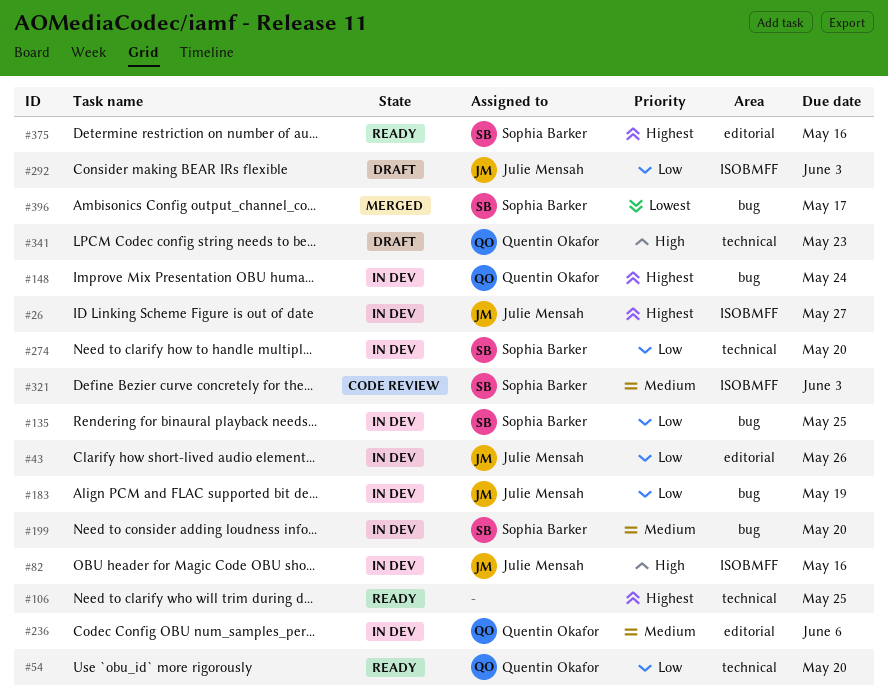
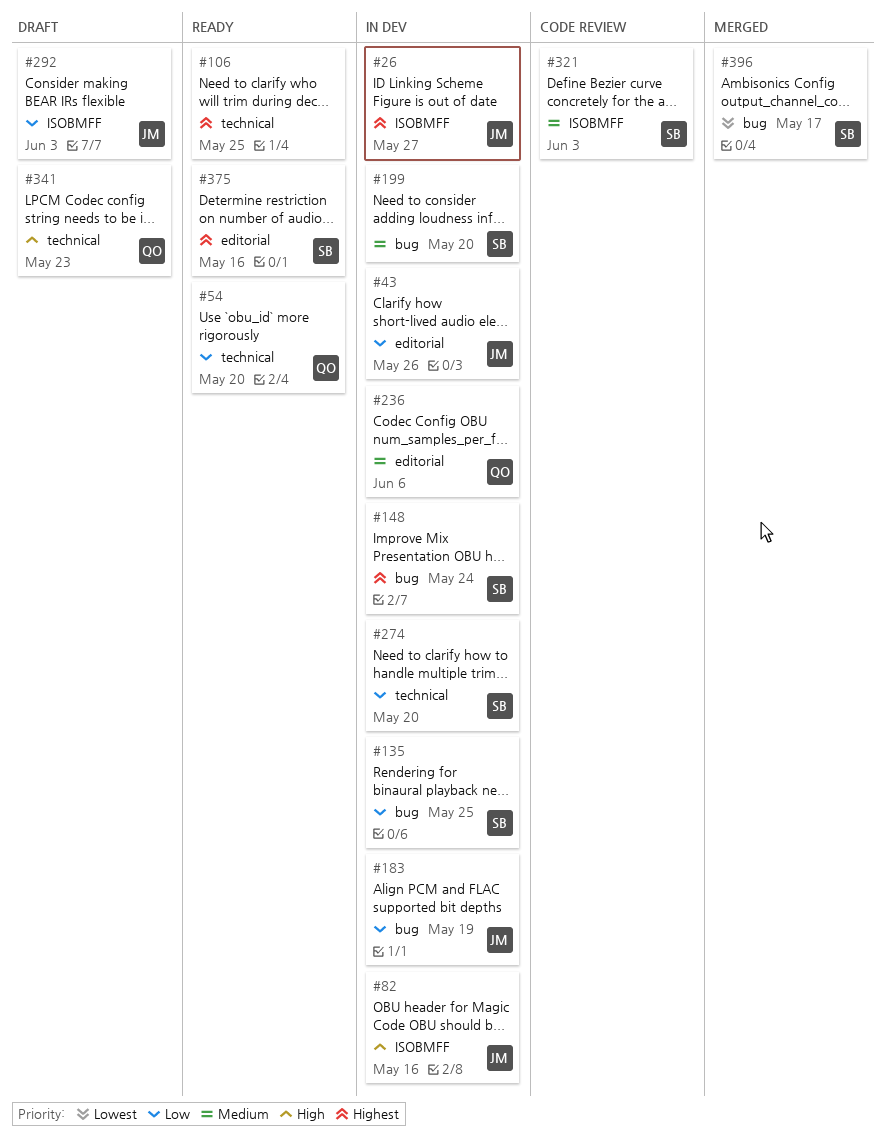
#148, owner: Quentin Okafor -> Sophia Barker

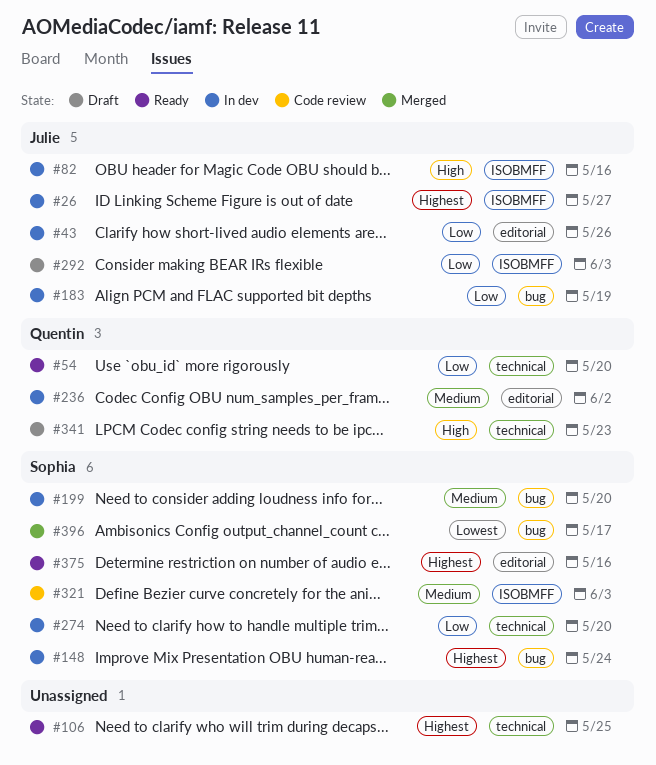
#135: present -> none
#236, due: Jun 6 -> Jun 2

